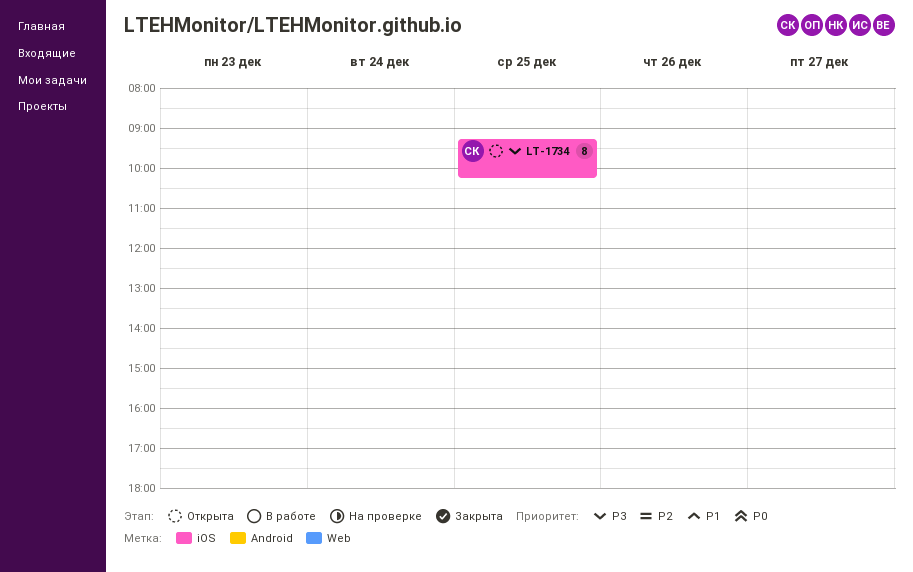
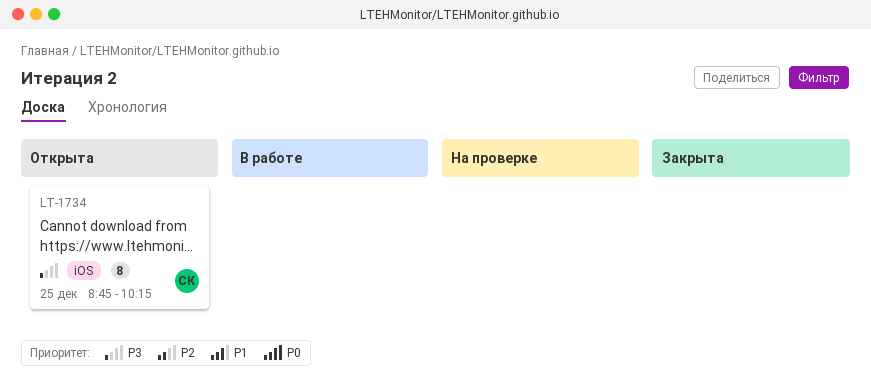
LT-1734, begins: 09:15 -> 08:45

